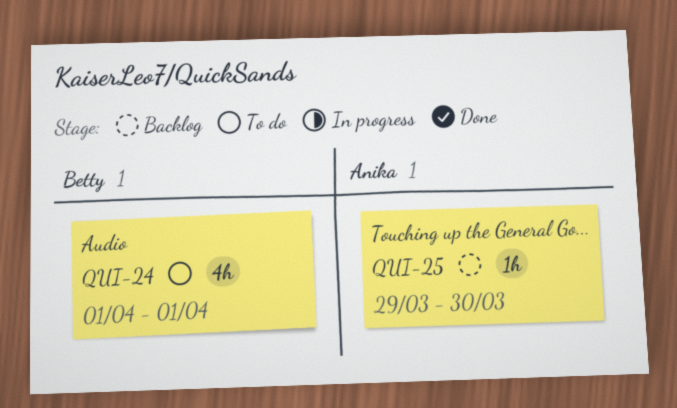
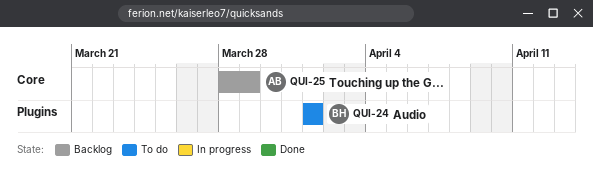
QUI-25, start: Mar 29 -> Mar 28
QUI-25, due: Mar 30 -> Mar 29

